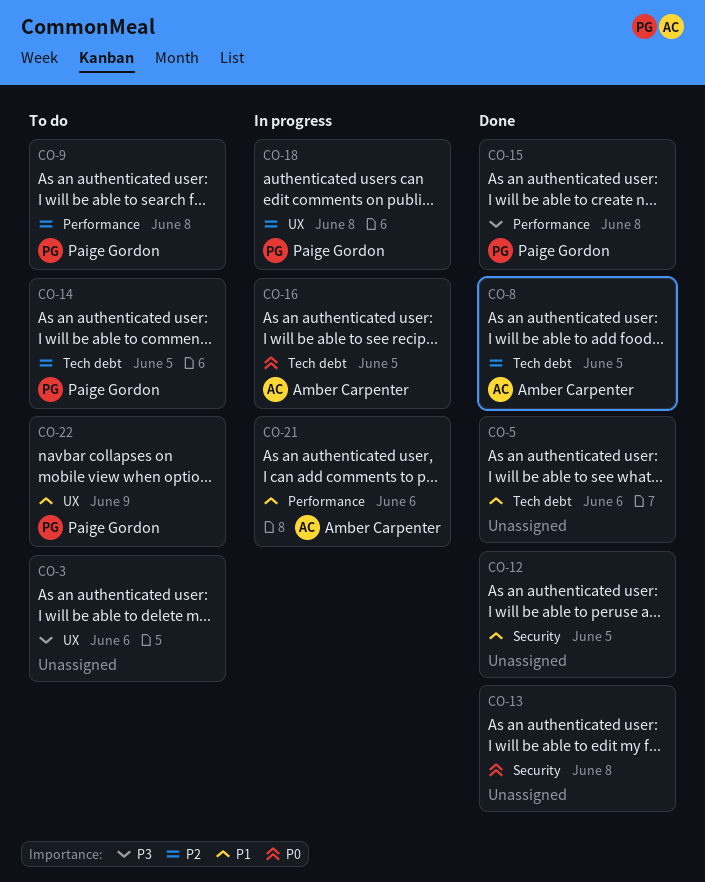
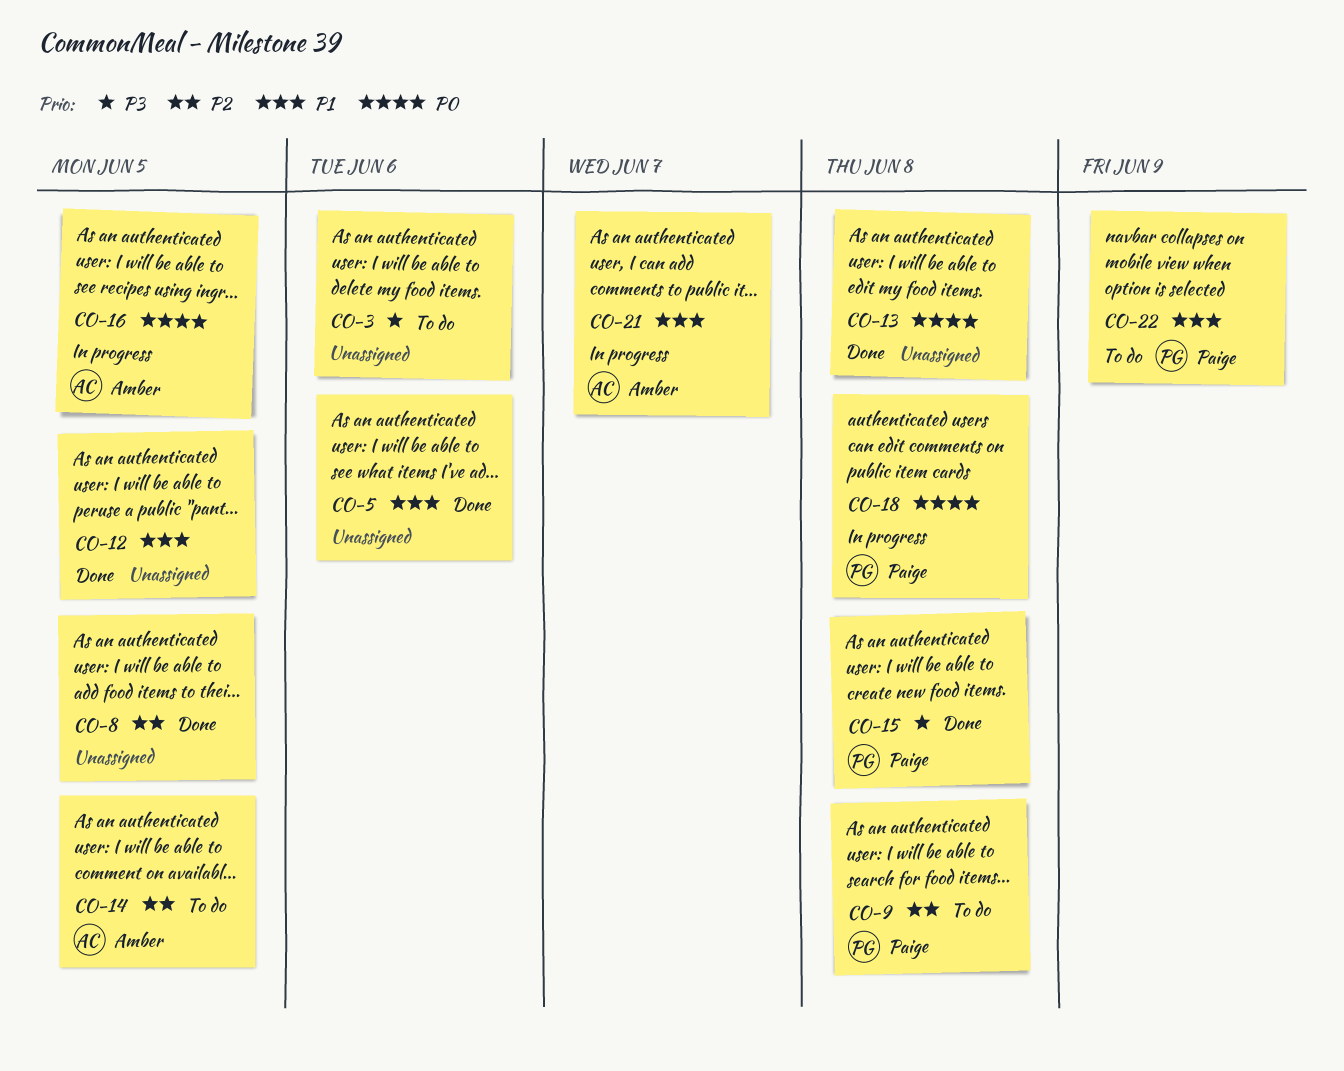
CO-8, owner: Amber Carpenter -> none
CO-14, owner: Paige Gordon -> Amber Carpenter
CO-18, priority: P2 -> P0
CO-21, due: Jun 6 -> Jun 7

